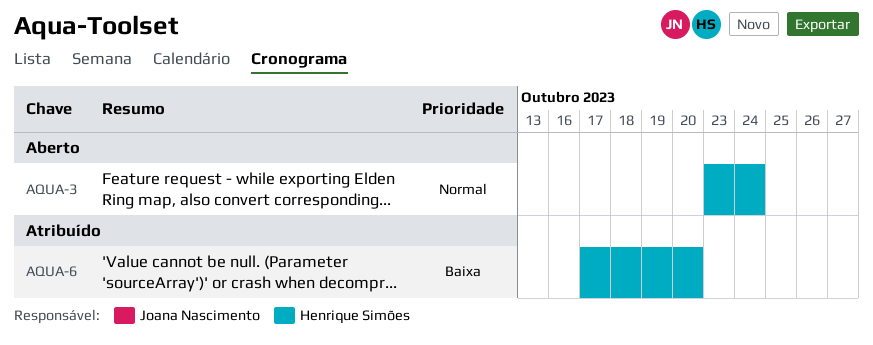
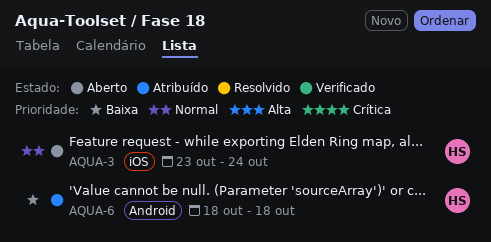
AQUA-6, start: Oct 17 -> Oct 18
AQUA-6, due: Oct 20 -> Oct 18

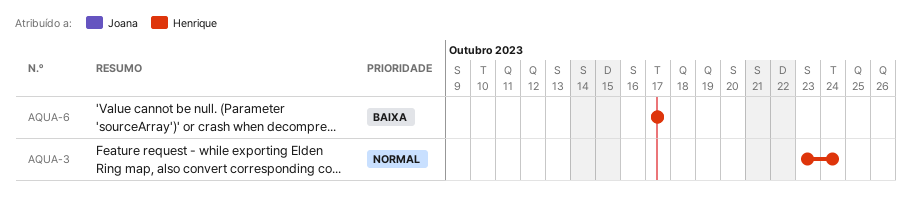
AQUA-6, start: Oct 18 -> Oct 17
AQUA-6, due: Oct 18 -> Oct 17

